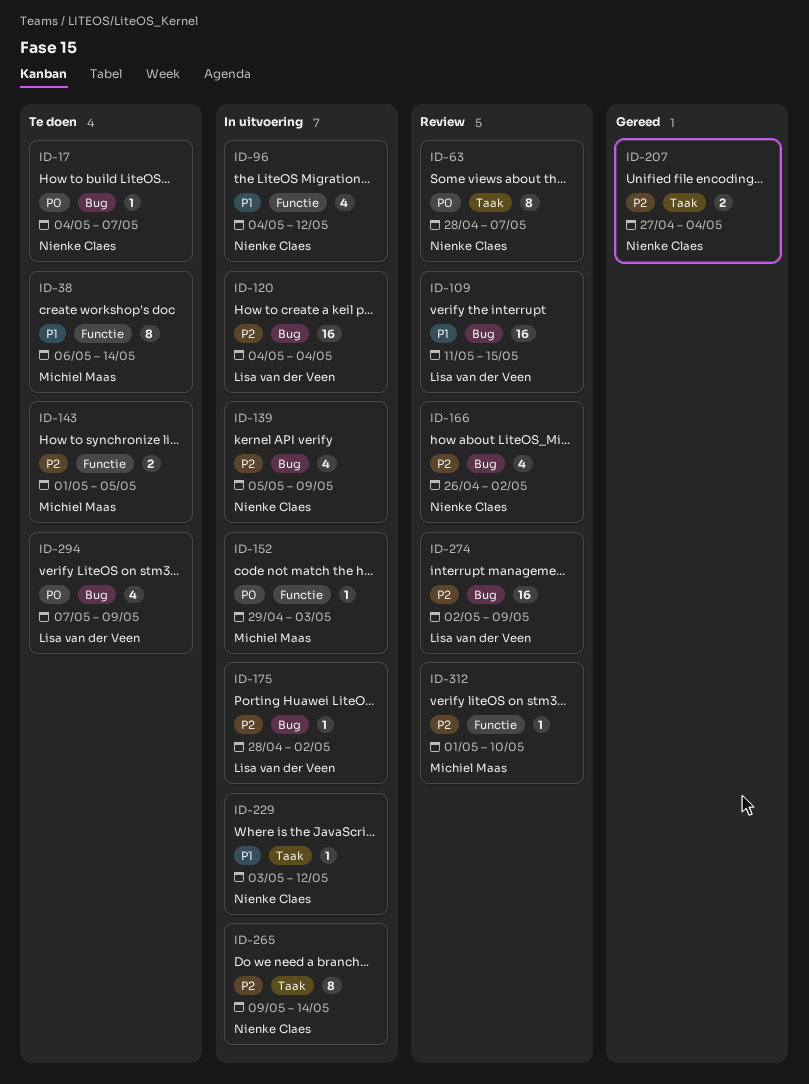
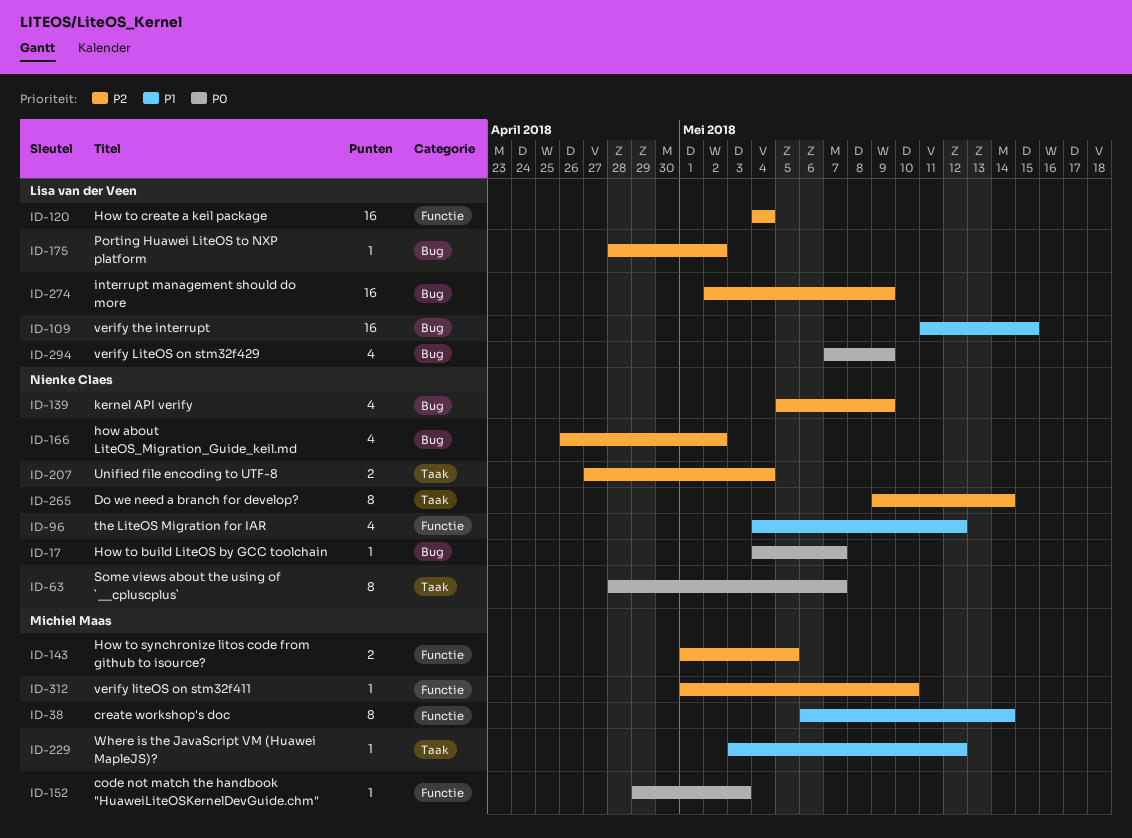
ID-120, label: Bug -> Functie
ID-229, owner: Nienke Claes -> Michiel Maas

